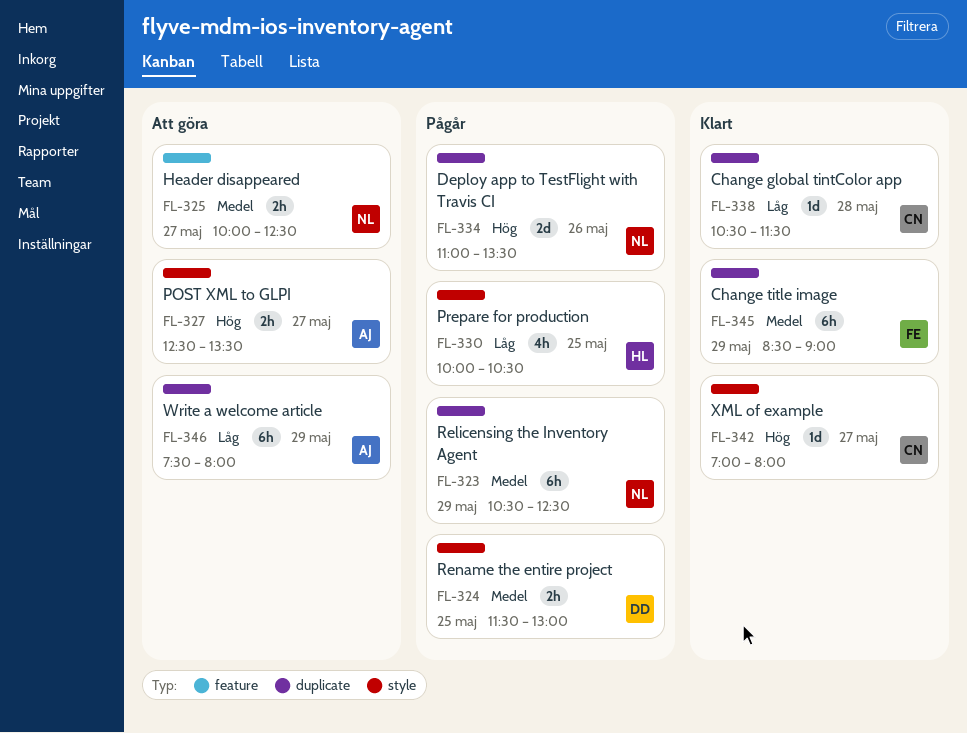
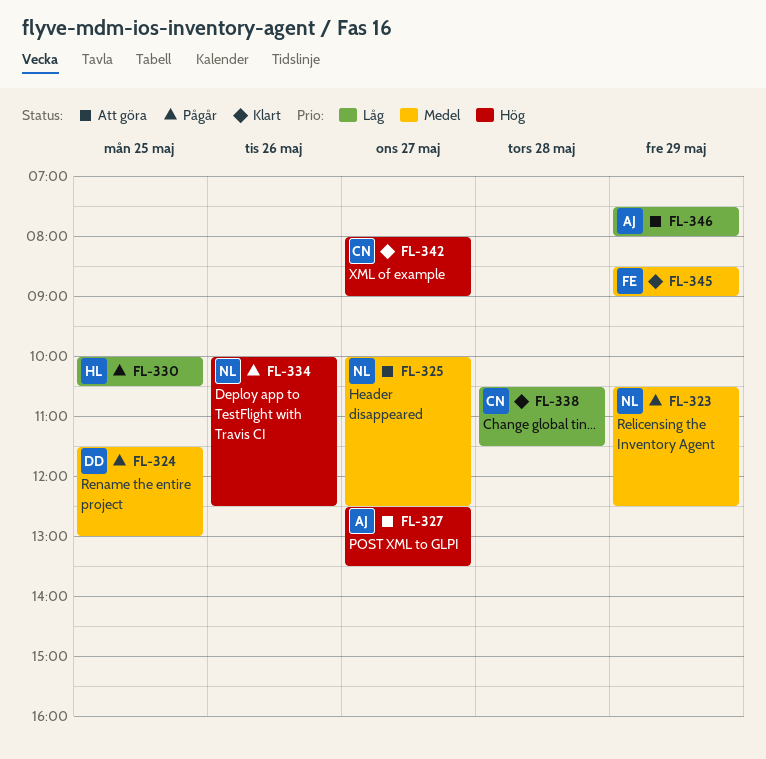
FL-334, begins: 11:00 -> 10:00
FL-334, ends: 13:30 -> 12:30
FL-342, begins: 07:00 -> 08:00
FL-342, ends: 08:00 -> 09:00

